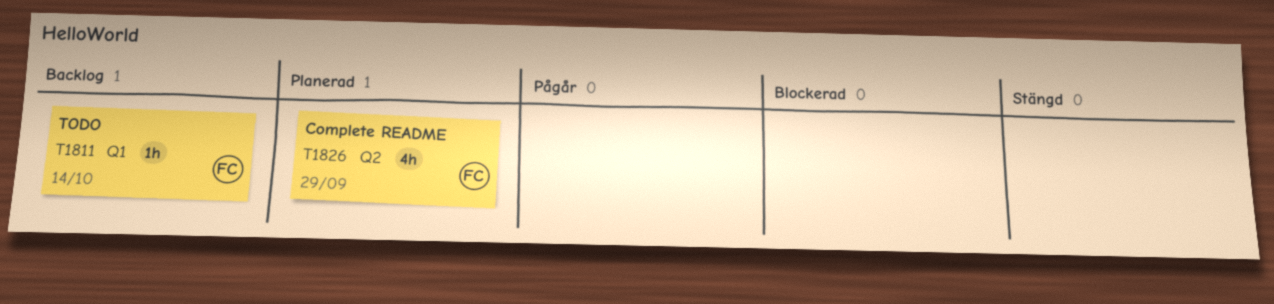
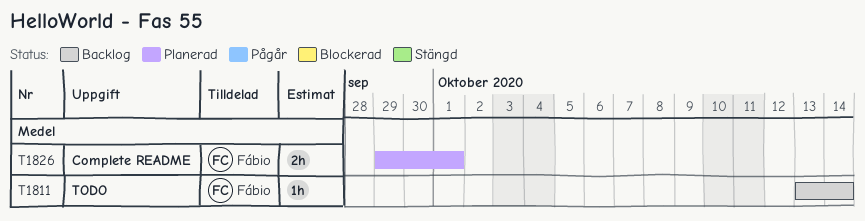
T1826, estimate: 4h -> 2h
T1826, due: Sep 29 -> Oct 1

